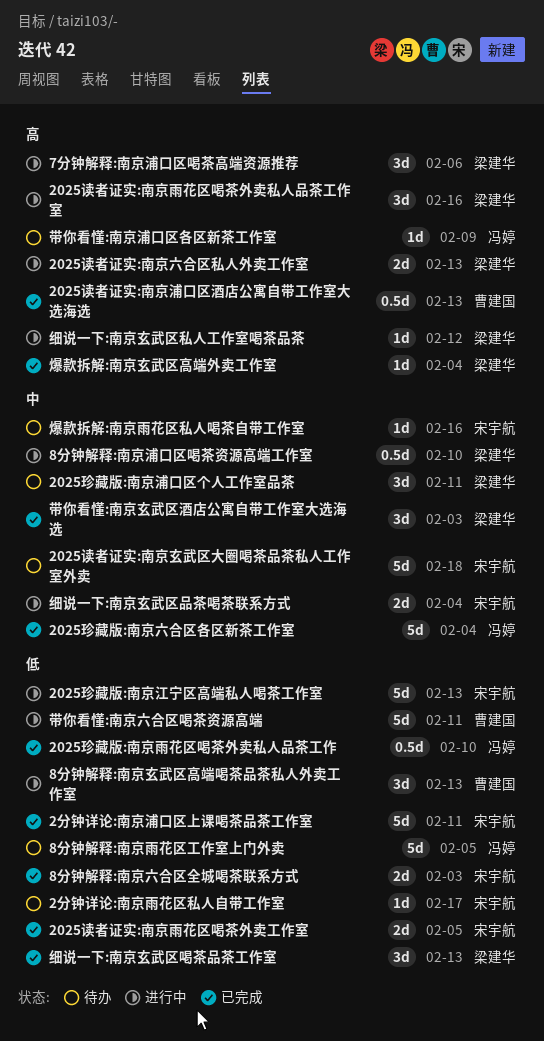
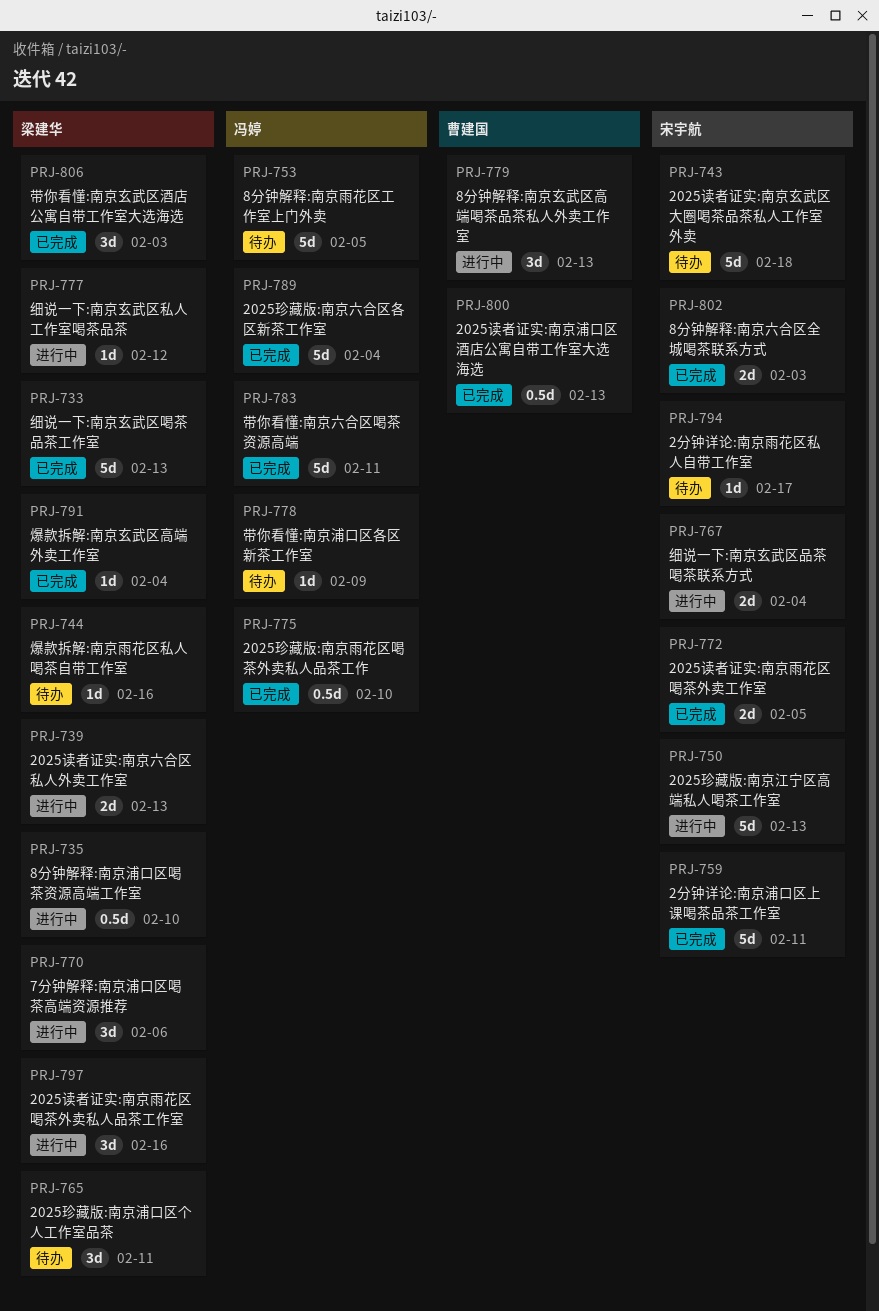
带你看懂:南京六合区喝茶资源高端, status: 进行中 -> 已完成
带你看懂:南京六合区喝茶资源高端, owner: 曹建国 -> 冯婷
爆款拆解:南京雨花区私人喝茶自带工作室, owner: 宋宇航 -> 梁建华
细说一下:南京玄武区喝茶品茶工作室, estimate: 3d -> 5d

